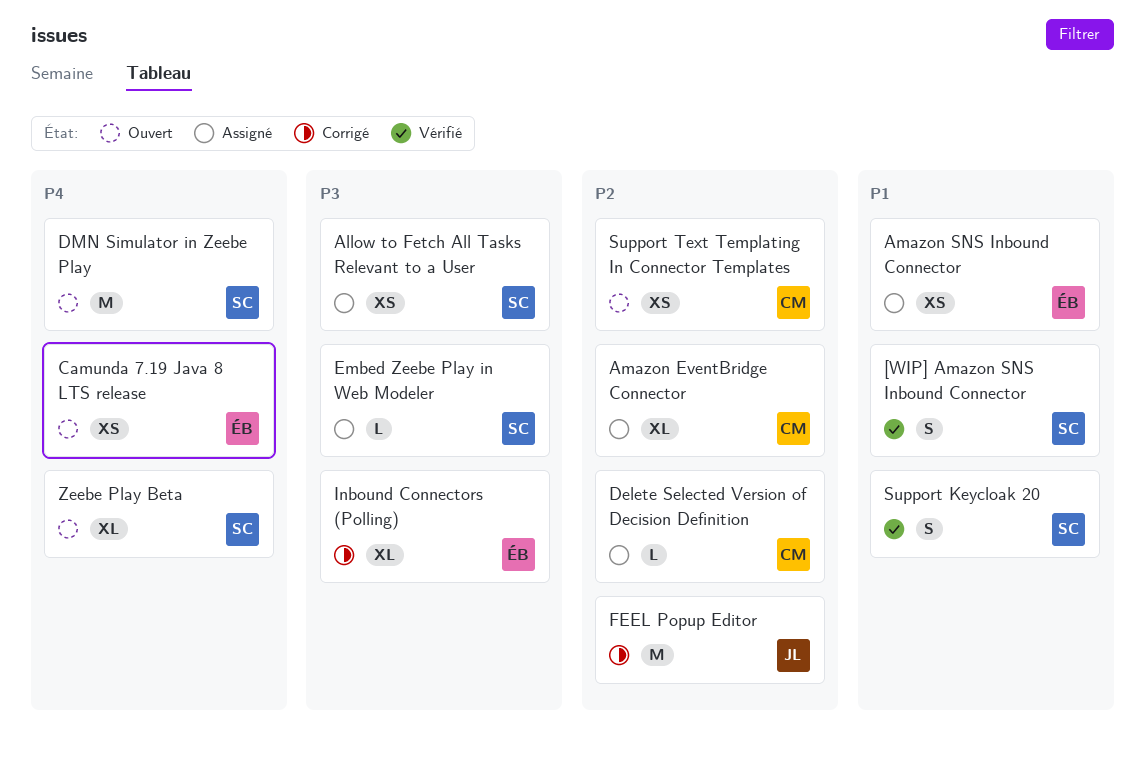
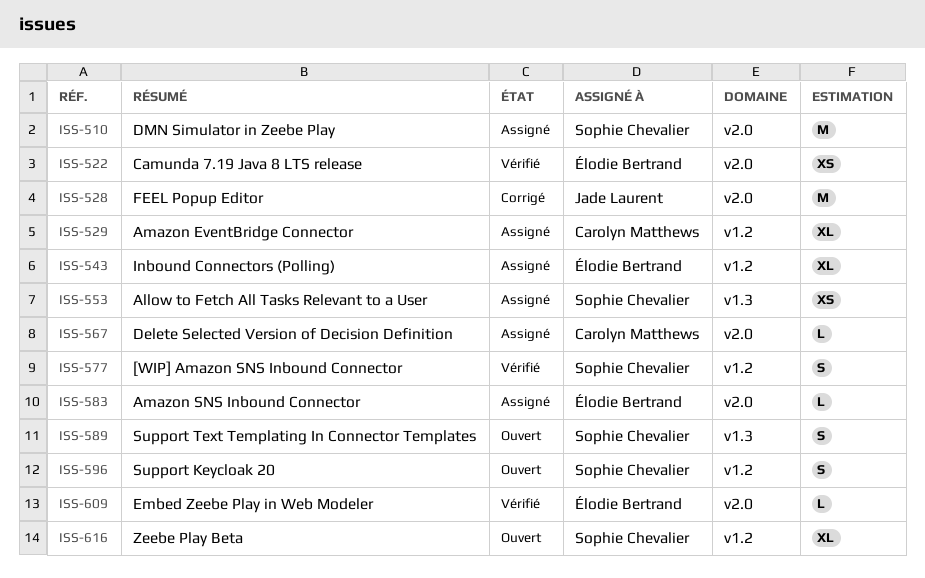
Amazon SNS Inbound Connector, estimate: XS -> L
Camunda 7.19 Java 8 LTS release, status: Ouvert -> Vérifié
DMN Simulator in Zeebe Play, status: Ouvert -> Assigné
Embed Zeebe Play in Web Modeler, status: Assigné -> Vérifié
Embed Zeebe Play in Web Modeler, owner: Sophie Chevalier -> Élodie Bertrand
Inbound Connectors (Polling), status: Corrigé -> Assigné
Support Keycloak 20, status: Vérifié -> Ouvert
Support Text Templating In Connector Templates, owner: Carolyn Matthews -> Sophie Chevalier
Support Text Templating In Connector Templates, estimate: XS -> S

